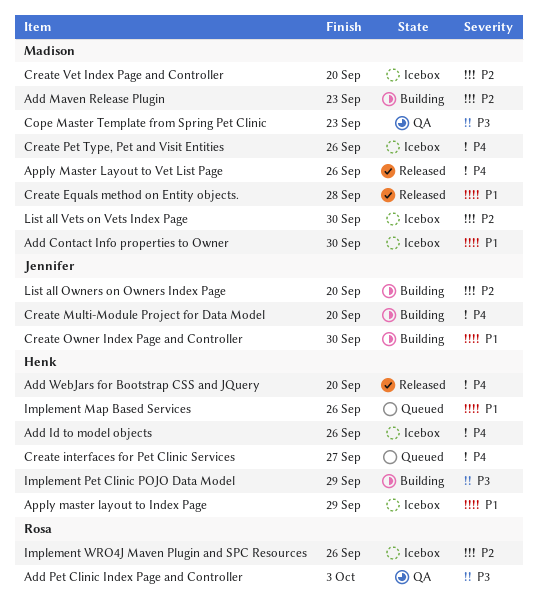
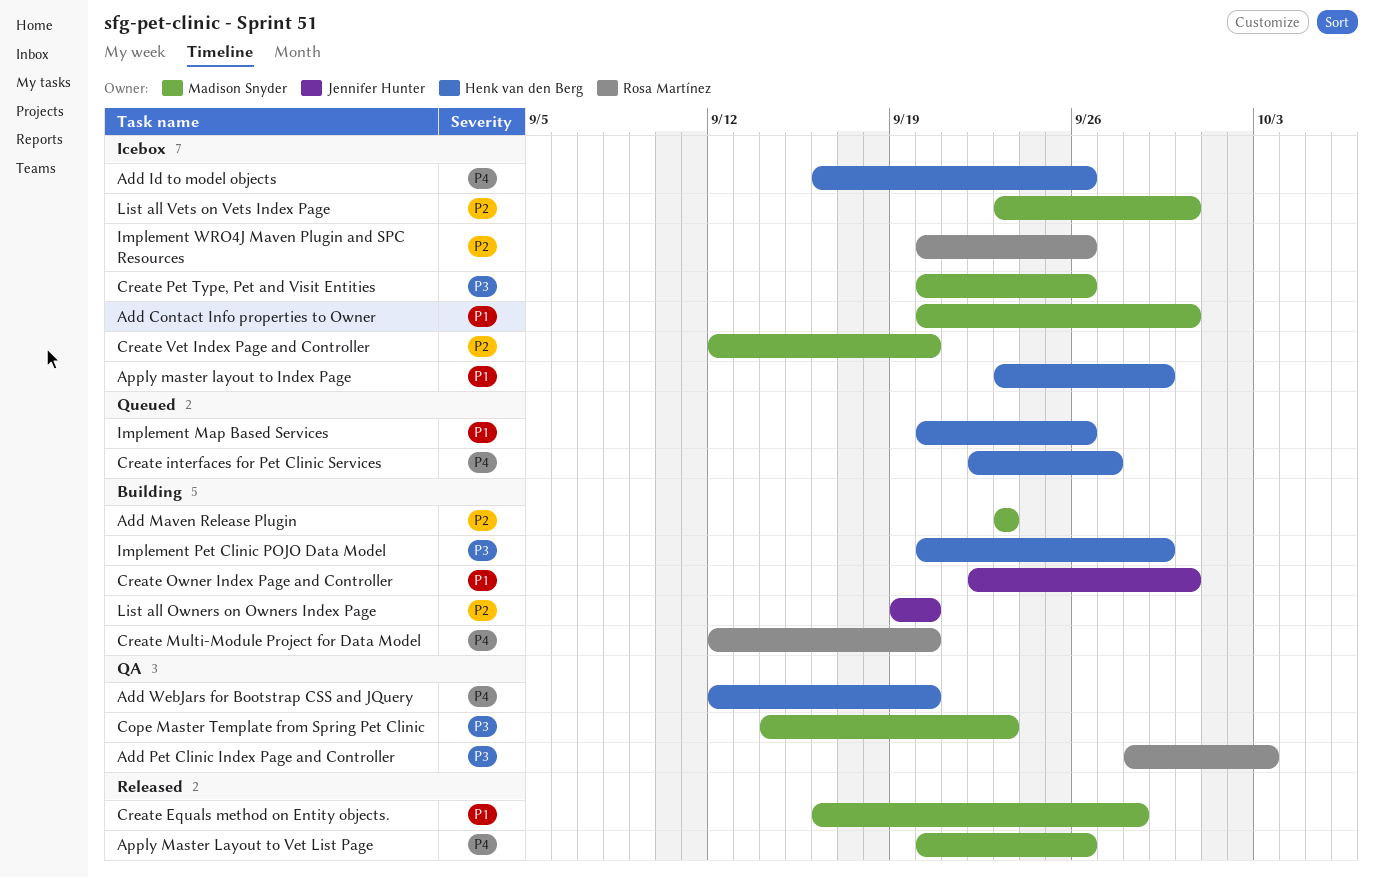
Add WebJars for Bootstrap CSS and JQuery, status: Released -> QA
Create Multi-Module Project for Data Model, owner: Jennifer Hunter -> Rosa Martínez
Create Pet Type, Pet and Visit Entities, priority: P4 -> P3

